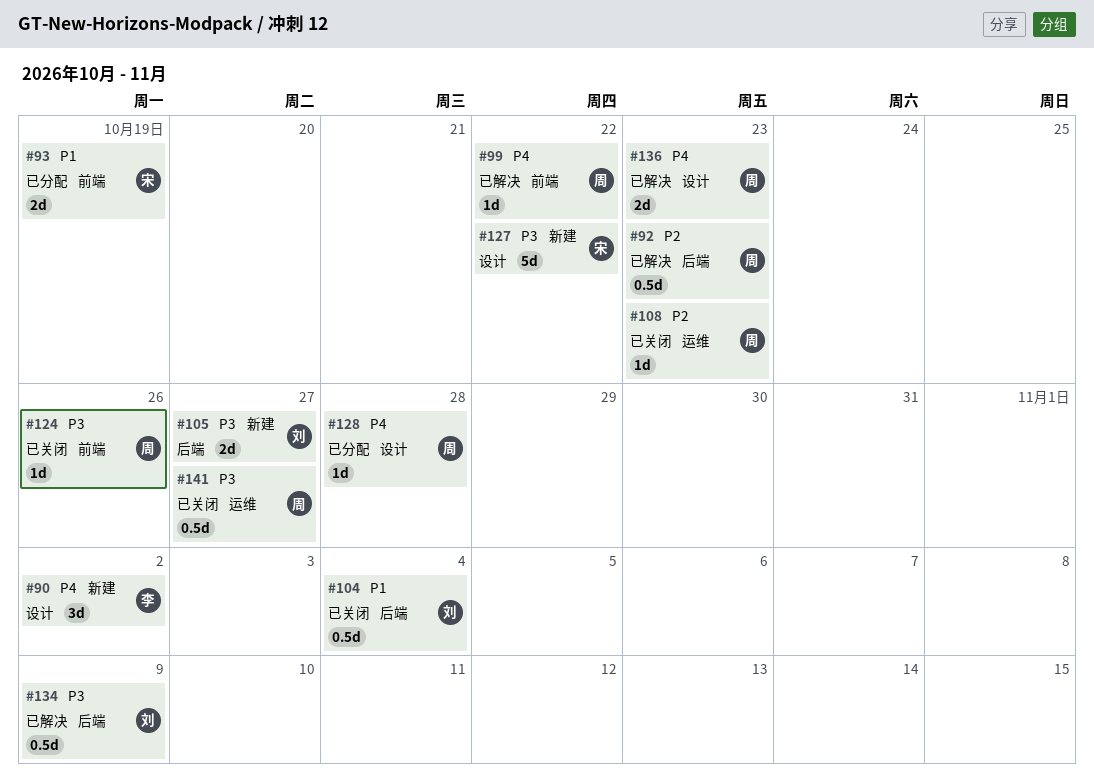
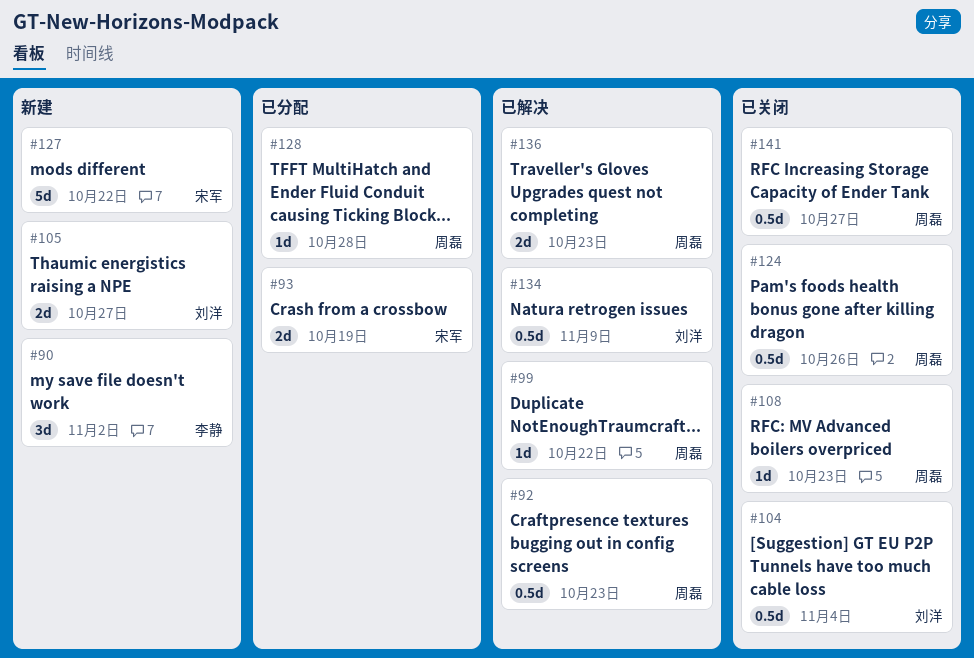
#124, estimate: 1d -> 0.5d

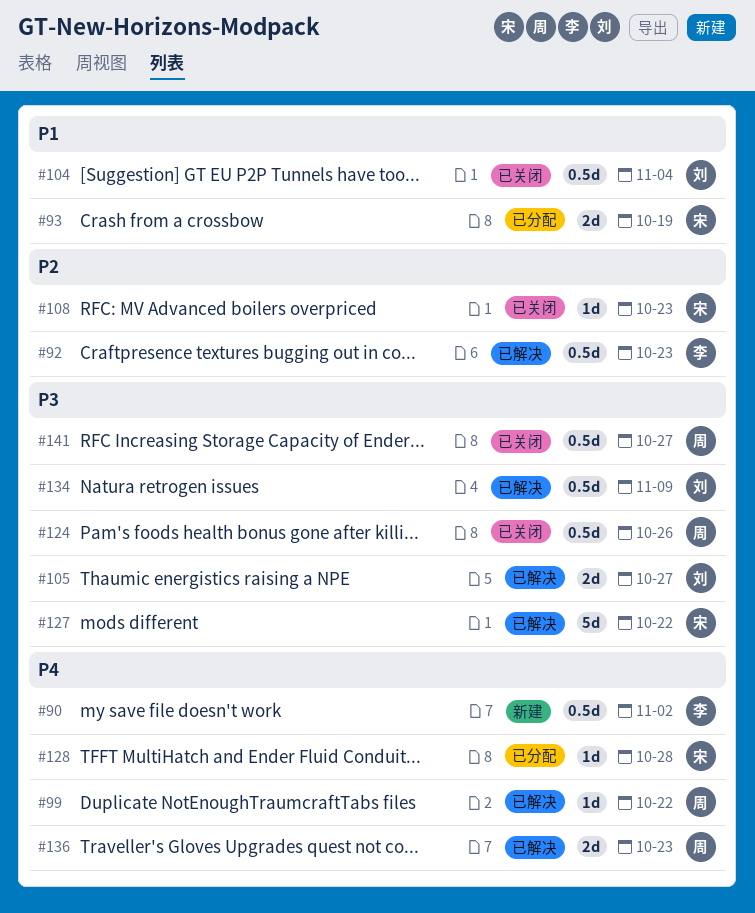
#90, estimate: 3d -> 0.5d
#92, owner: 周磊 -> 李静
#105, status: 新建 -> 已解决
#108, owner: 周磊 -> 宋军
#127, status: 新建 -> 已解决
#128, owner: 周磊 -> 宋军

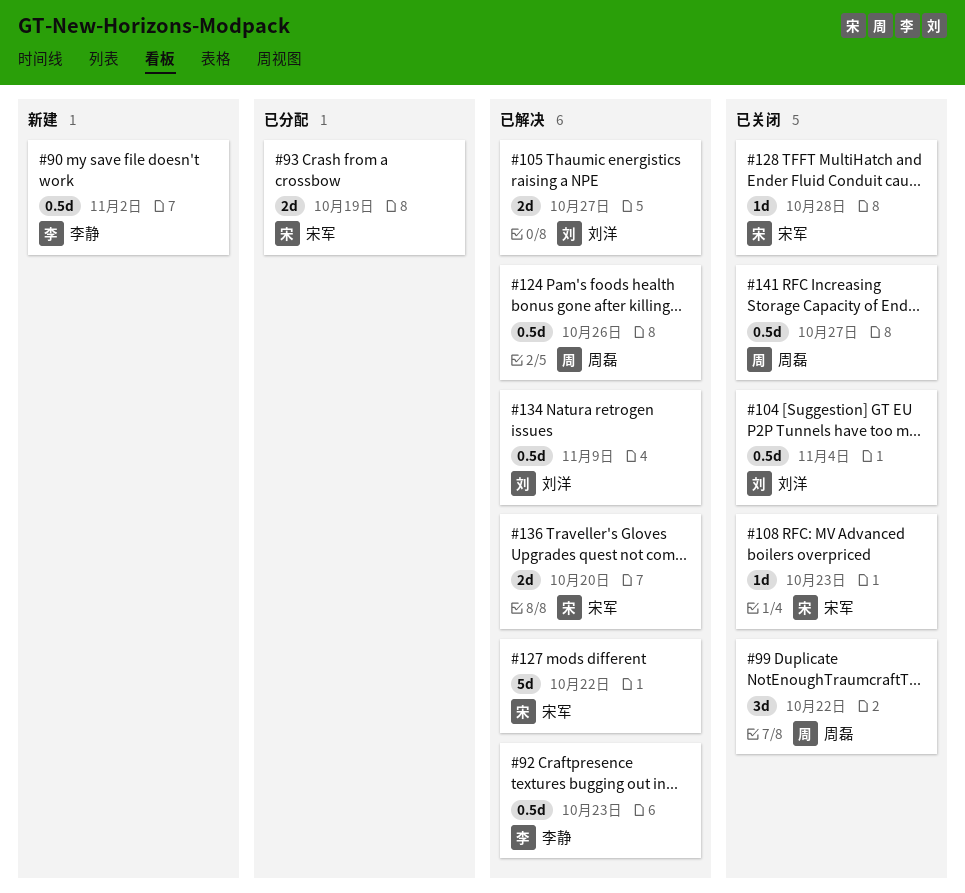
#99, status: 已解决 -> 已关闭
#99, estimate: 1d -> 3d
#124, status: 已关闭 -> 已解决
#128, status: 已分配 -> 已关闭
#136, owner: 周磊 -> 宋军
#136, due: Oct 23 -> Oct 20

